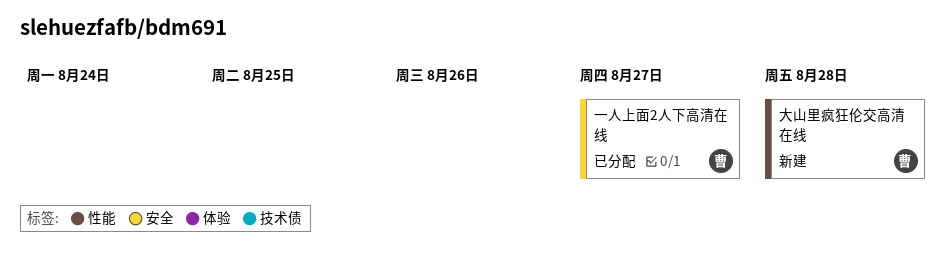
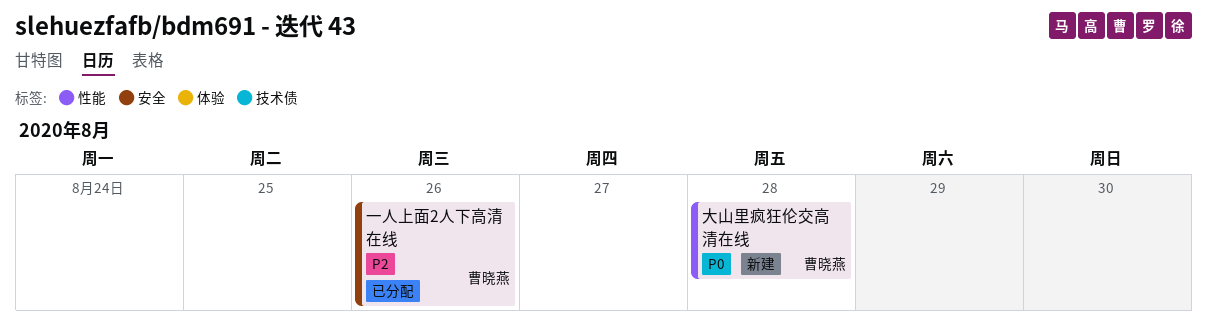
一人上面2人下高清在线, due: Aug 27 -> Aug 26

